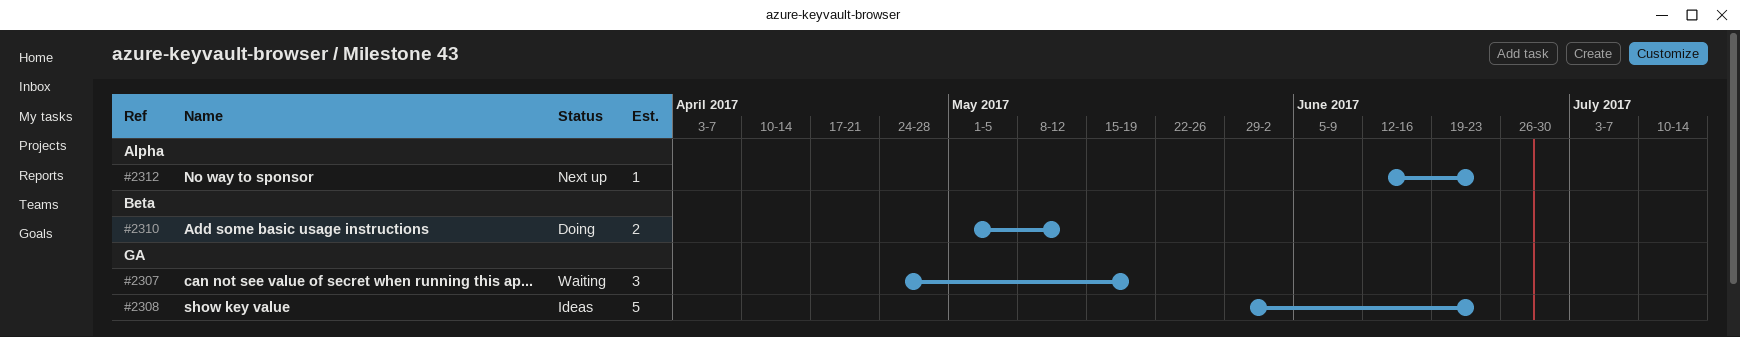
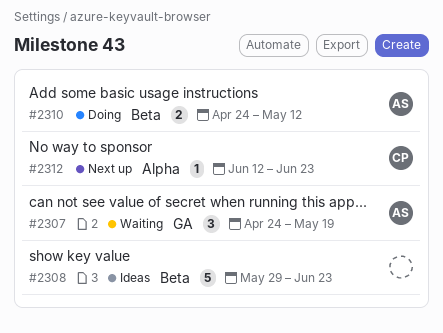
#2308, label: GA -> Beta
#2310, start: May 1 -> Apr 24

